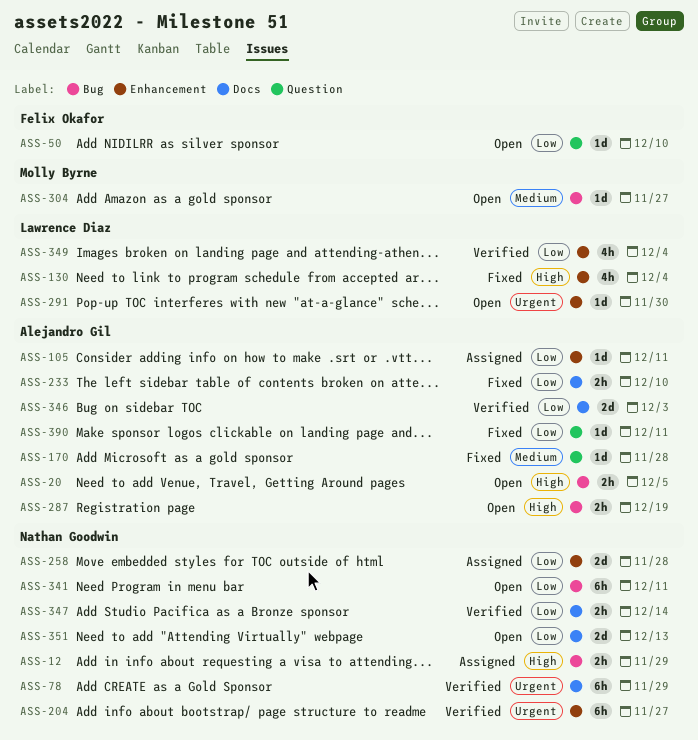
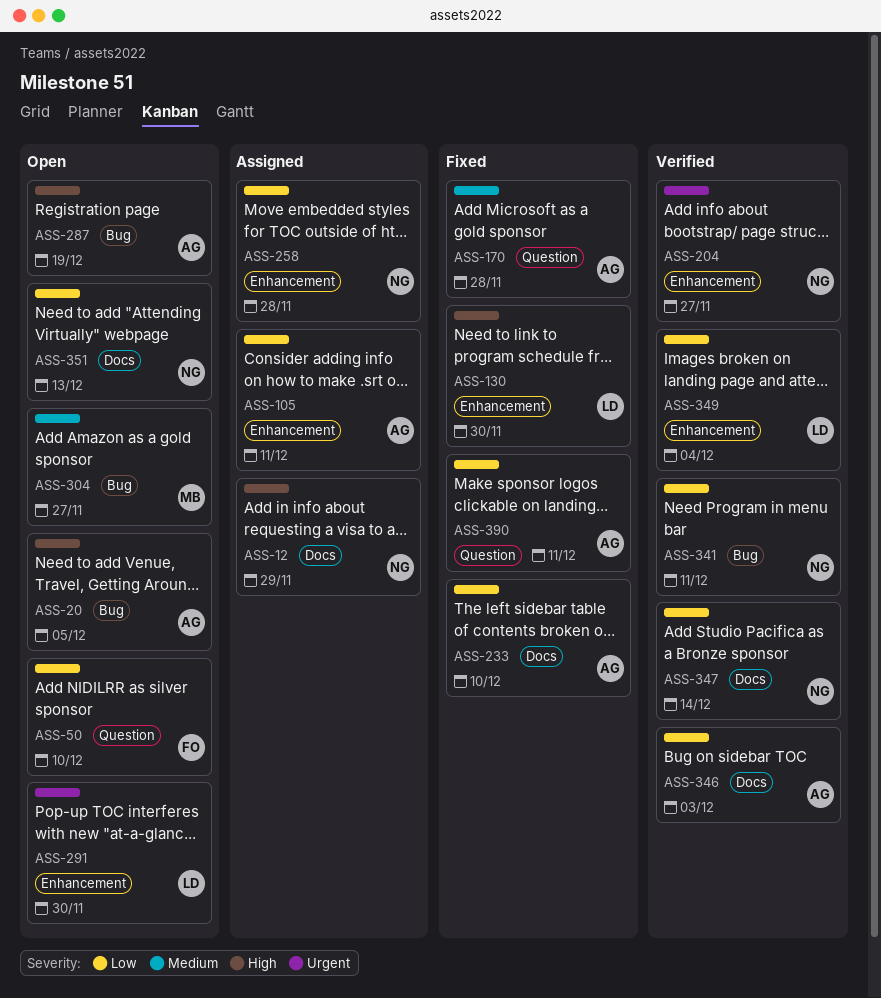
ASS-12, label: Bug -> Docs
ASS-78: present -> none
ASS-130, due: Dec 4 -> Nov 30
ASS-341, status: Open -> Verified

